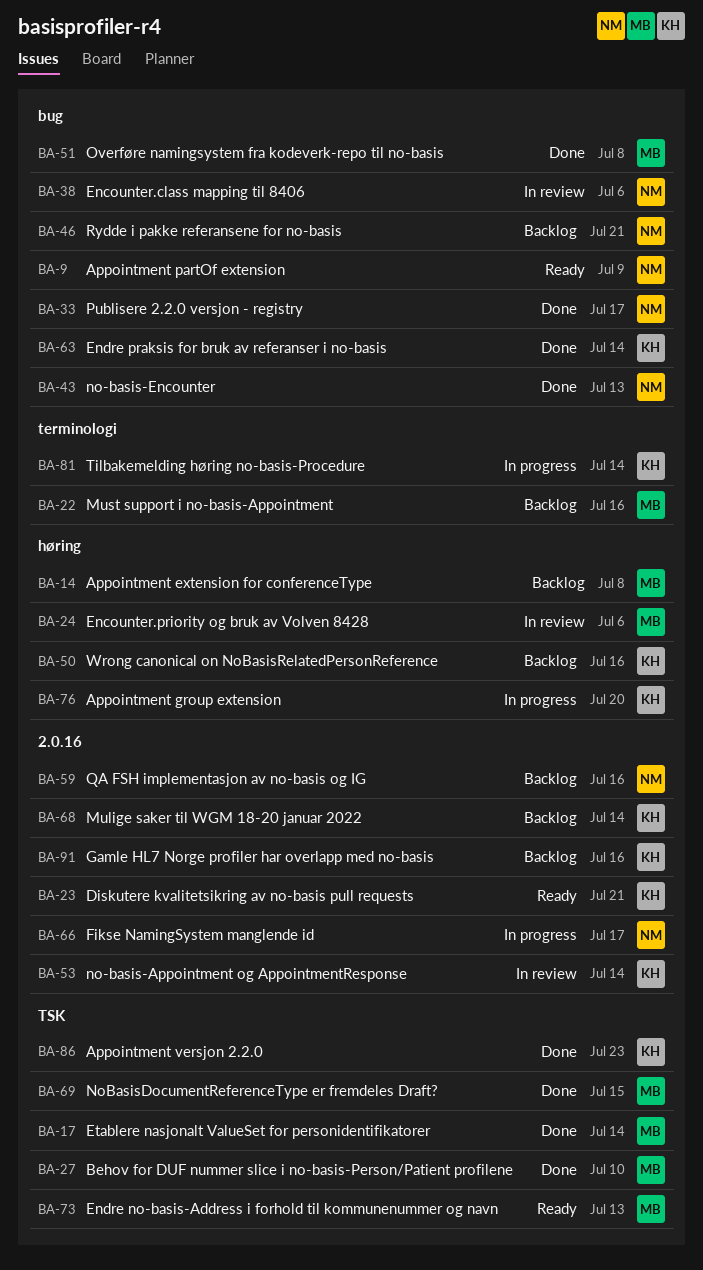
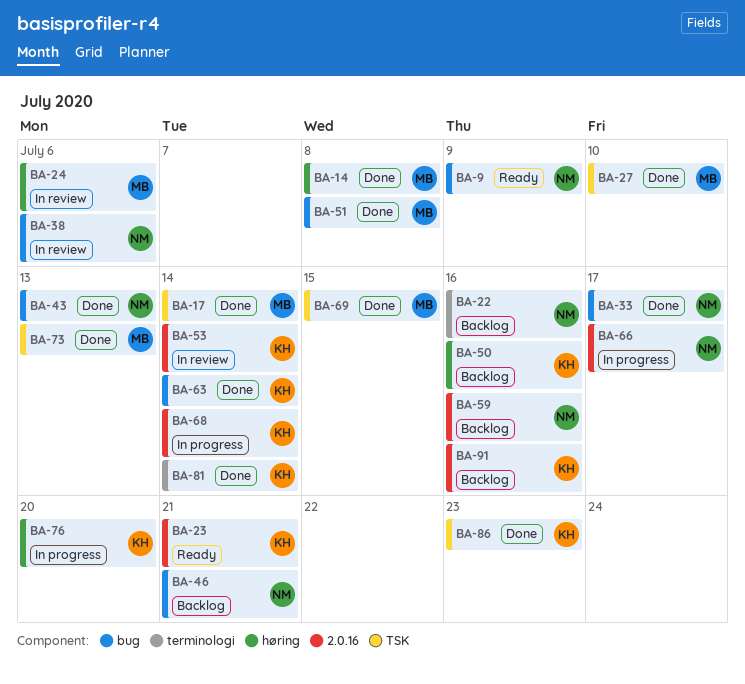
BA-14, status: Backlog -> Done
BA-22, owner: MB -> NM
BA-68, status: Backlog -> In progress
BA-73, status: Ready -> Done
BA-81, status: In progress -> Done

